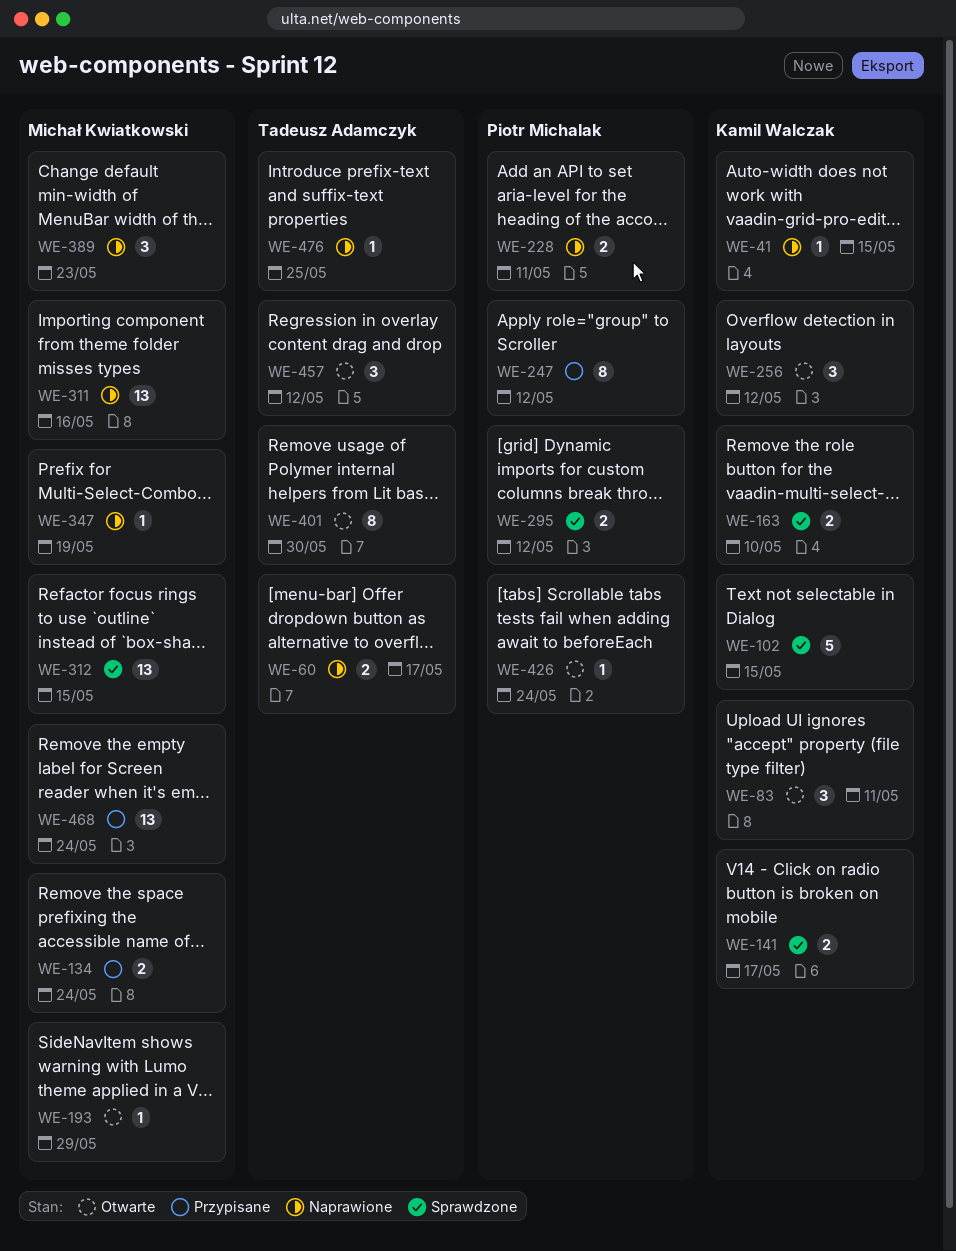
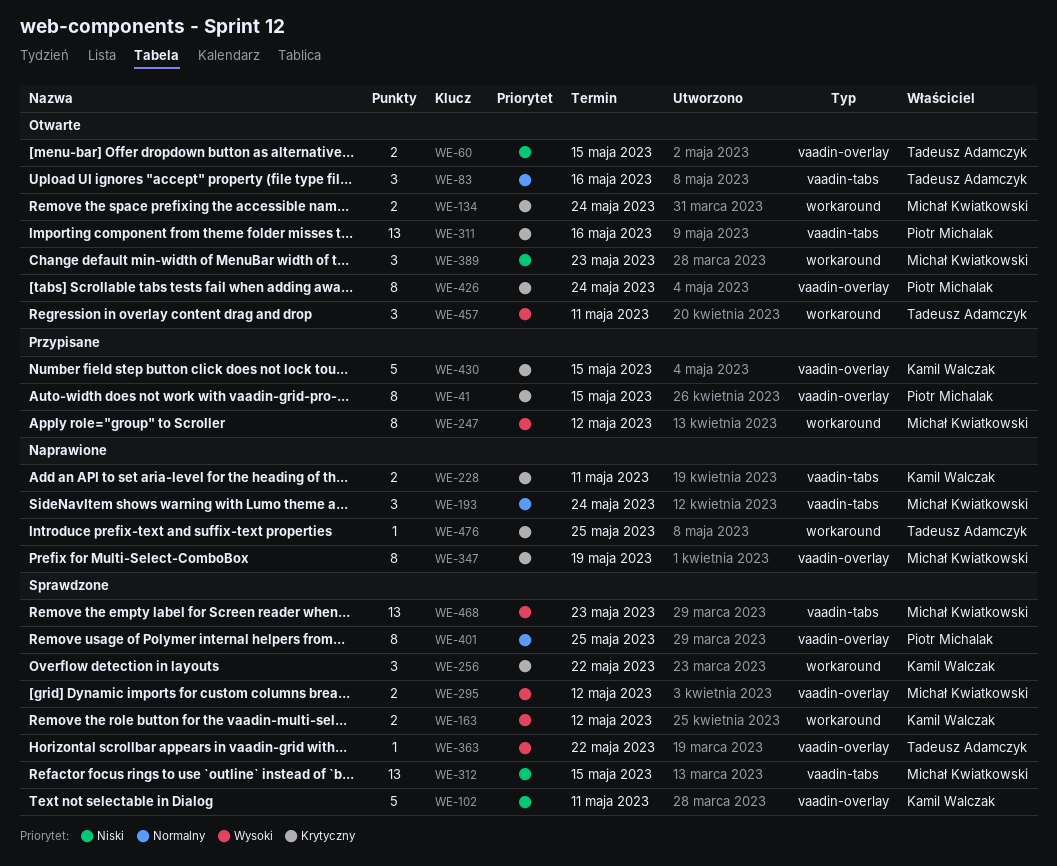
WE-41, status: Naprawione -> Przypisane
WE-41, owner: Kamil Walczak -> Piotr Michalak
WE-41, estimate: 1 -> 8
WE-60, status: Naprawione -> Otwarte
WE-60, due: May 17 -> May 15
WE-83, owner: Kamil Walczak -> Tadeusz Adamczyk
WE-83, due: May 11 -> May 16
WE-102, due: May 15 -> May 11
WE-134, status: Przypisane -> Otwarte
WE-141: present -> none
WE-163, due: May 10 -> May 12
WE-193, status: Otwarte -> Naprawione
WE-193, estimate: 1 -> 3
WE-193, due: May 29 -> May 24
WE-228, owner: Piotr Michalak -> Kamil Walczak
WE-247, owner: Piotr Michalak -> Michał Kwiatkowski
WE-256, status: Otwarte -> Sprawdzone
WE-256, due: May 12 -> May 22
WE-295, owner: Piotr Michalak -> Michał Kwiatkowski
WE-311, status: Naprawione -> Otwarte
WE-311, owner: Michał Kwiatkowski -> Piotr Michalak
WE-347, estimate: 1 -> 8
WE-363: none -> present
WE-389, status: Naprawione -> Otwarte
WE-401, status: Otwarte -> Sprawdzone
WE-401, owner: Tadeusz Adamczyk -> Piotr Michalak
WE-401, due: May 30 -> May 25
WE-426, estimate: 1 -> 8
WE-430: none -> present
WE-457, due: May 12 -> May 11
WE-468, status: Przypisane -> Sprawdzone
WE-468, due: May 24 -> May 23

